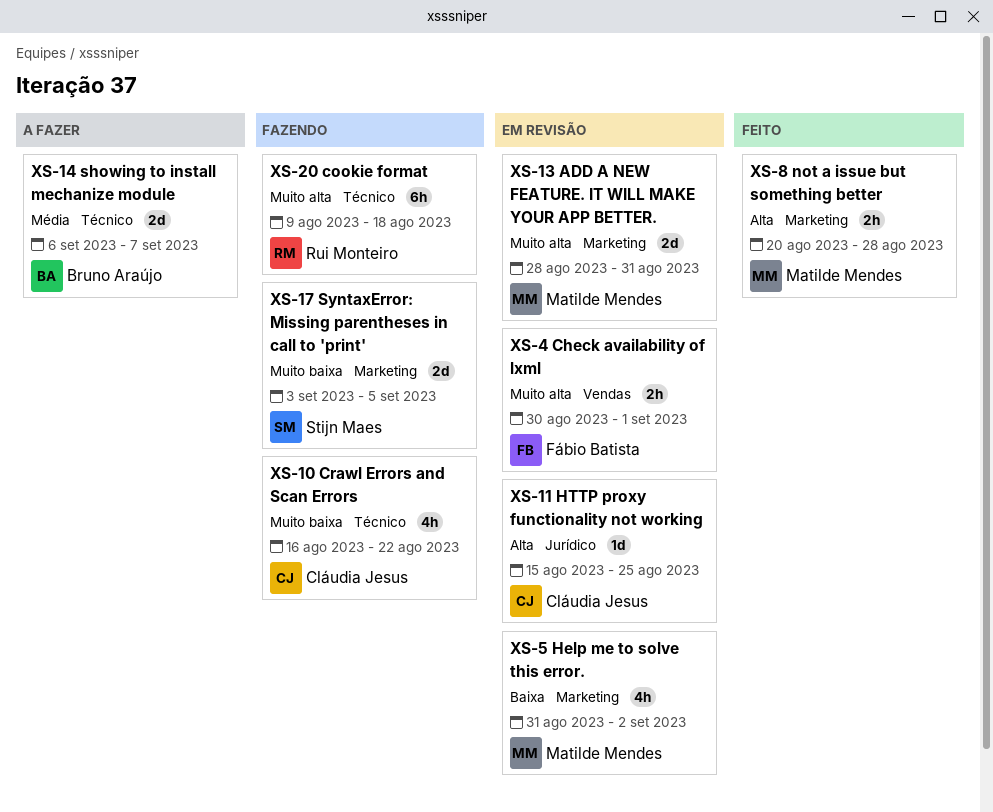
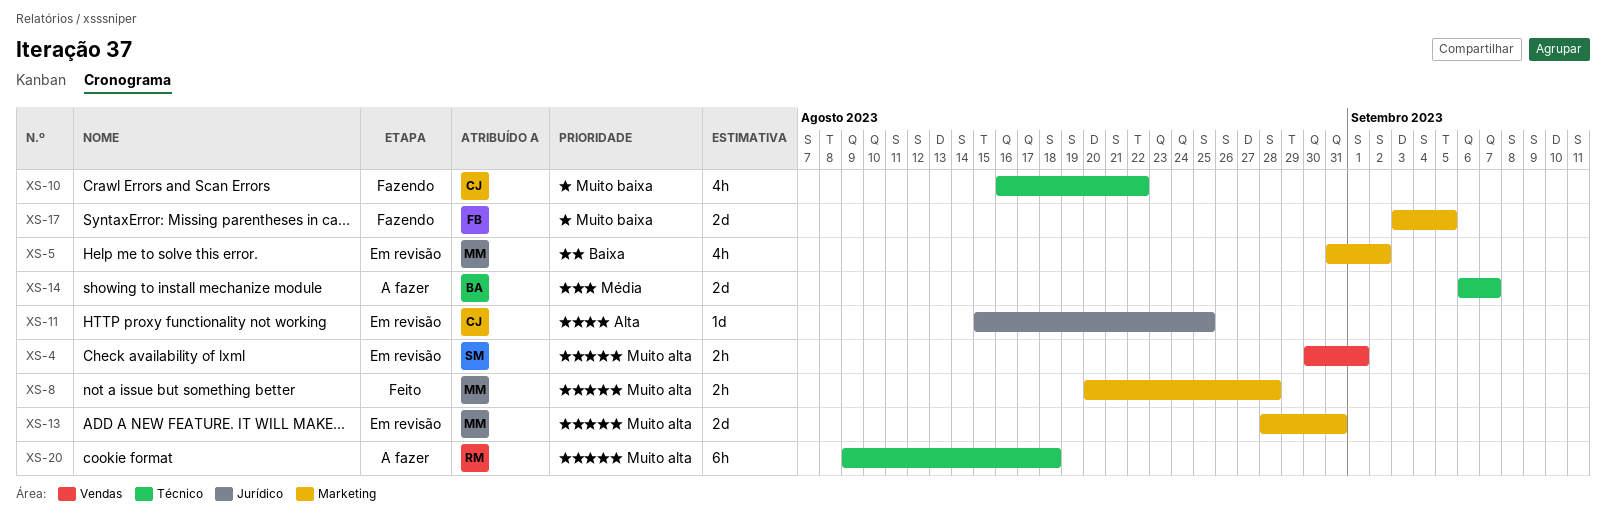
XS-4, owner: Fábio Batista -> Stijn Maes
XS-8, priority: Alta -> Muito alta
XS-17, owner: Stijn Maes -> Fábio Batista
XS-20, status: Fazendo -> A fazer

